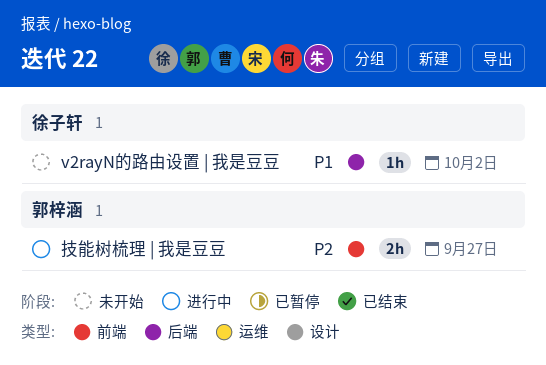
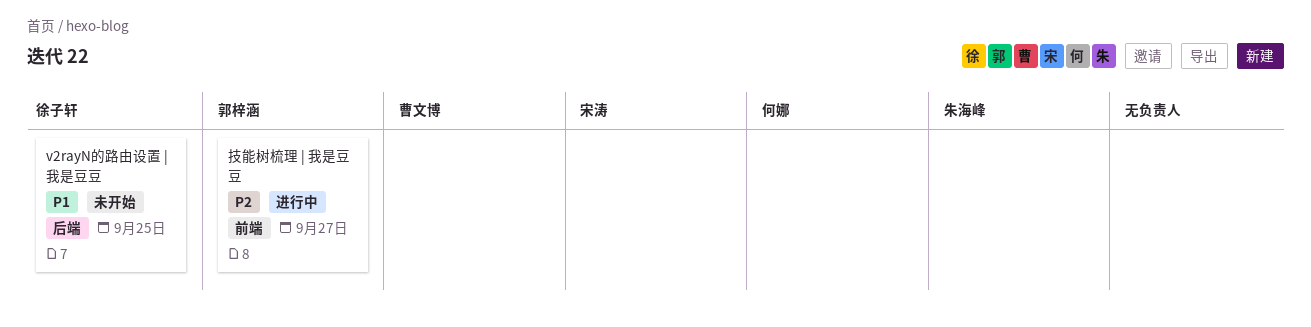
v2rayN的路由设置 | 我是豆豆, due: Oct 2 -> Sep 25

